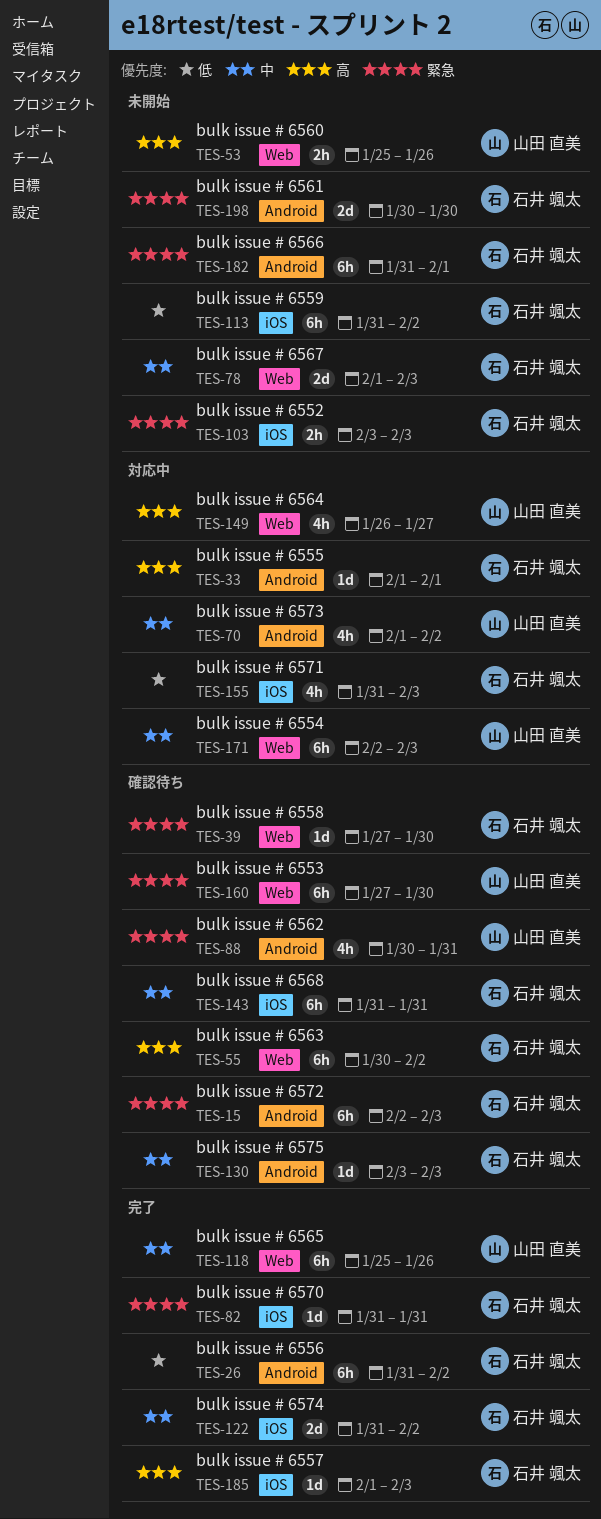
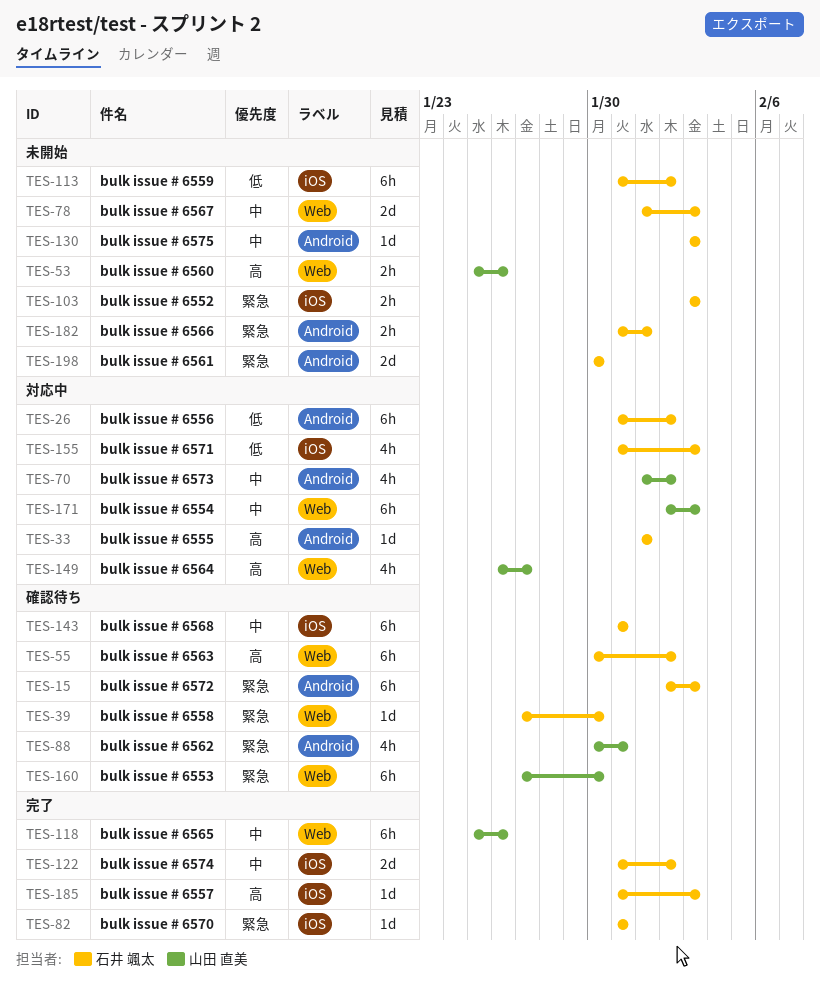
TES-26, status: 完了 -> 対応中
TES-130, status: 確認待ち -> 未開始
TES-182, estimate: 6h -> 2h
TES-185, start: Feb 1 -> Jan 31

